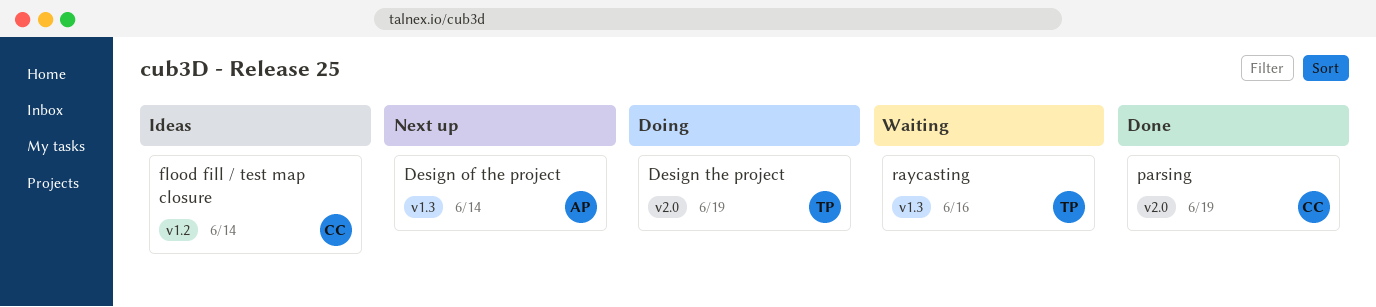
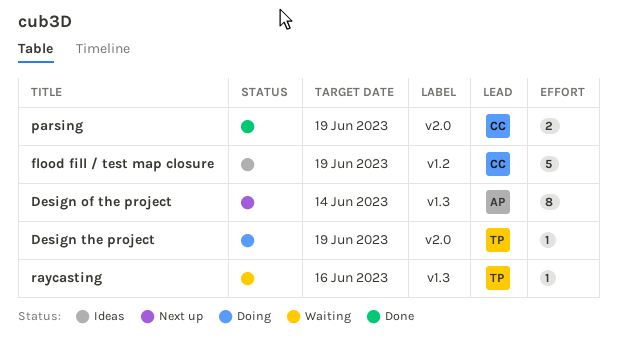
flood fill / test map closure, due: Jun 14 -> Jun 19

